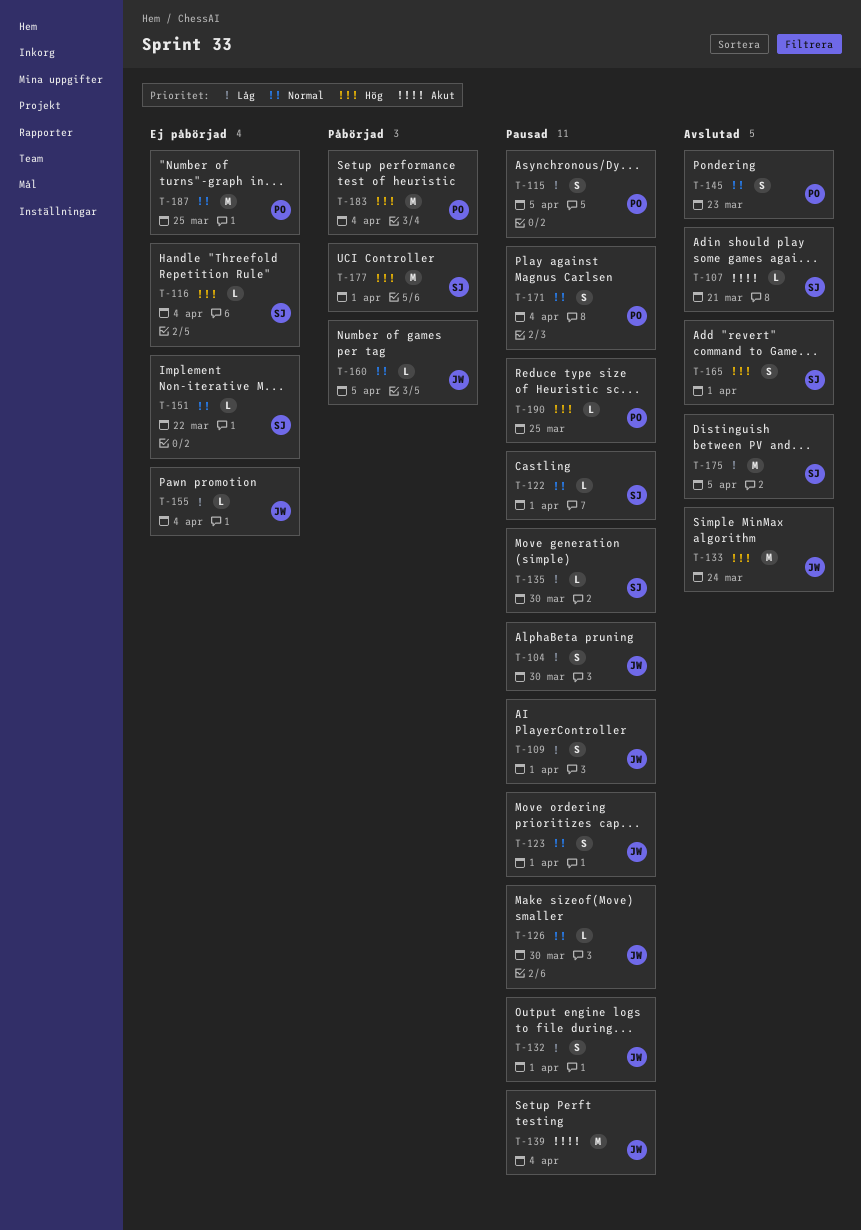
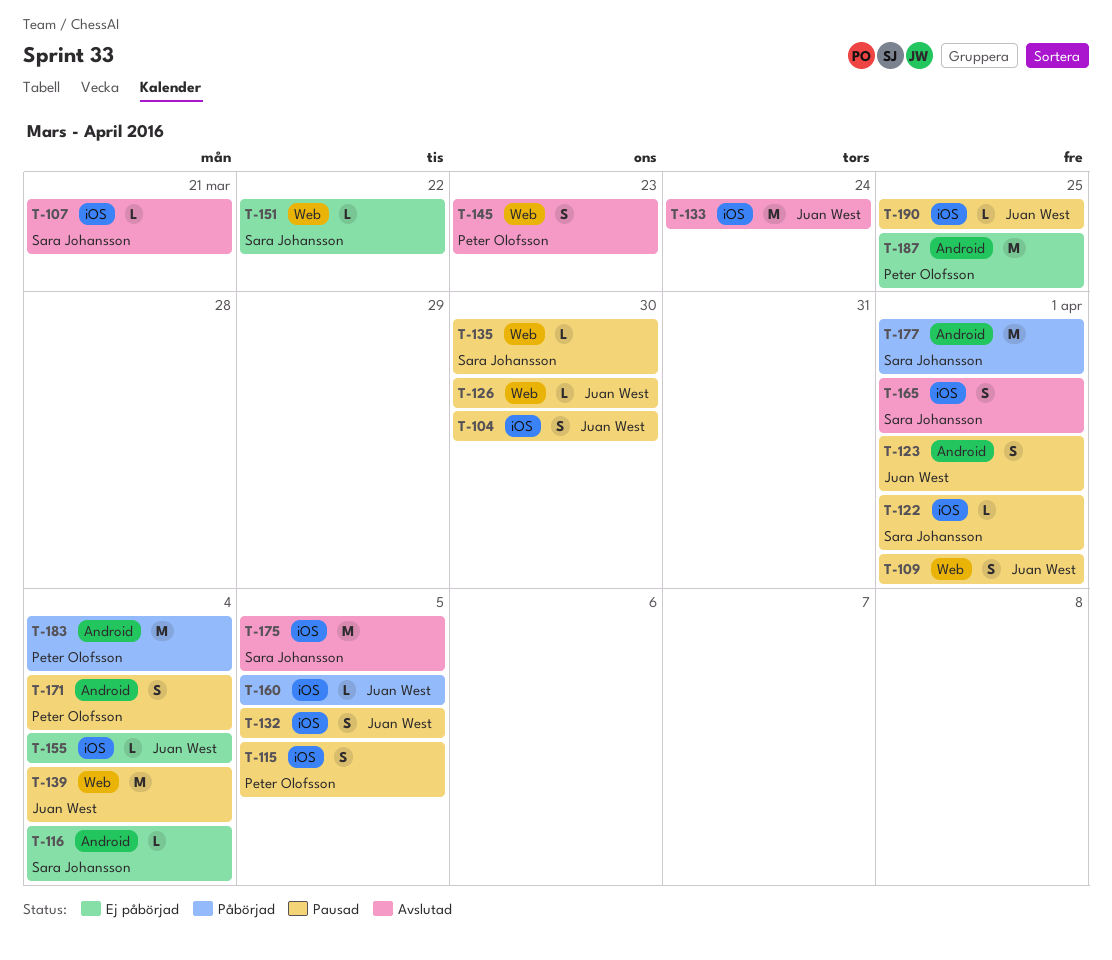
T-132, due: Apr 1 -> Apr 5
T-190, owner: Peter Olofsson -> Juan West

